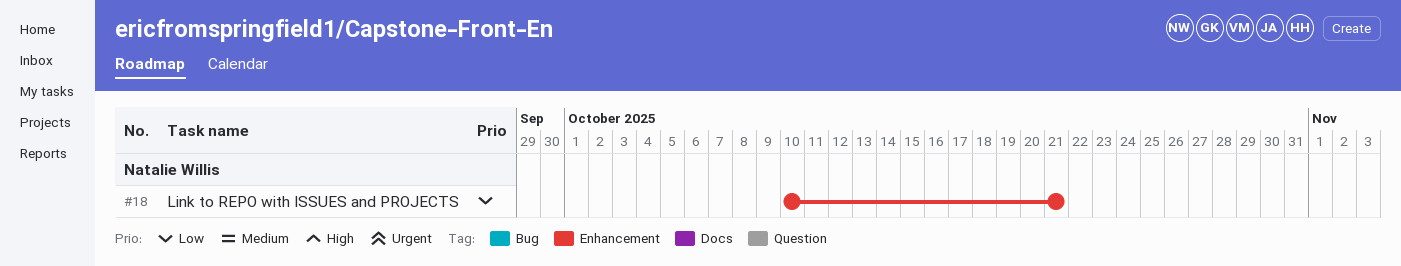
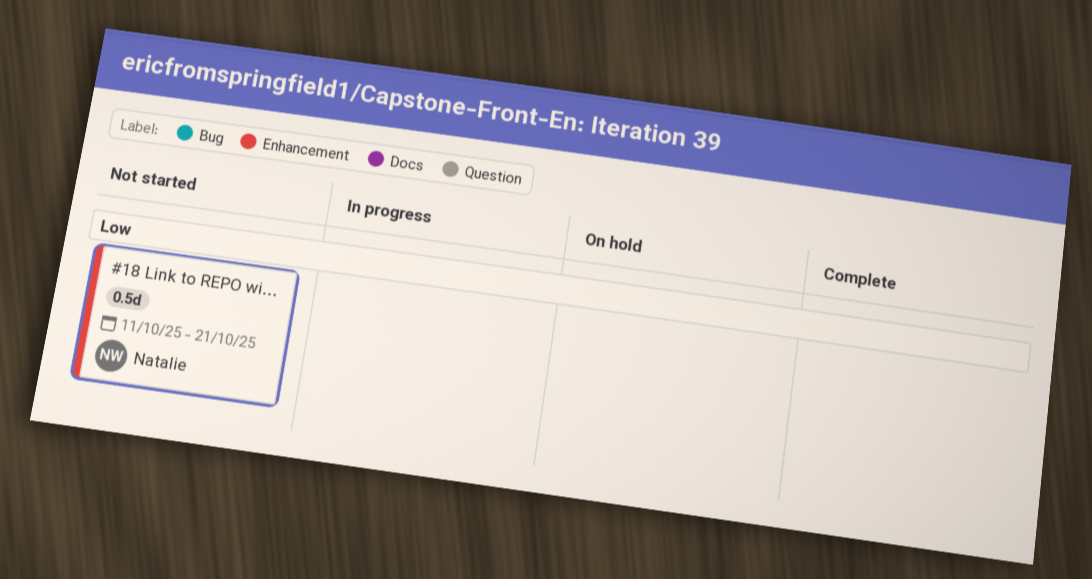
#18, start: Oct 10 -> Oct 11

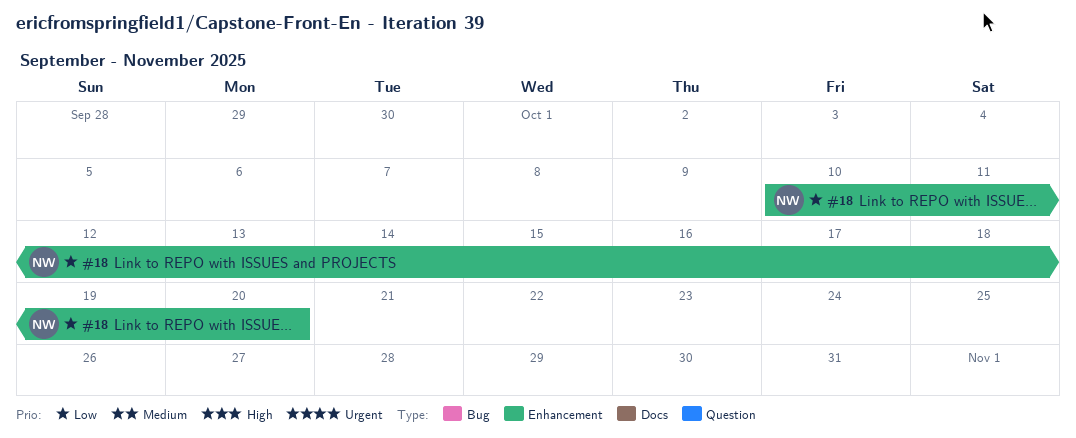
#18, start: Oct 11 -> Oct 10
#18, due: Oct 21 -> Oct 20

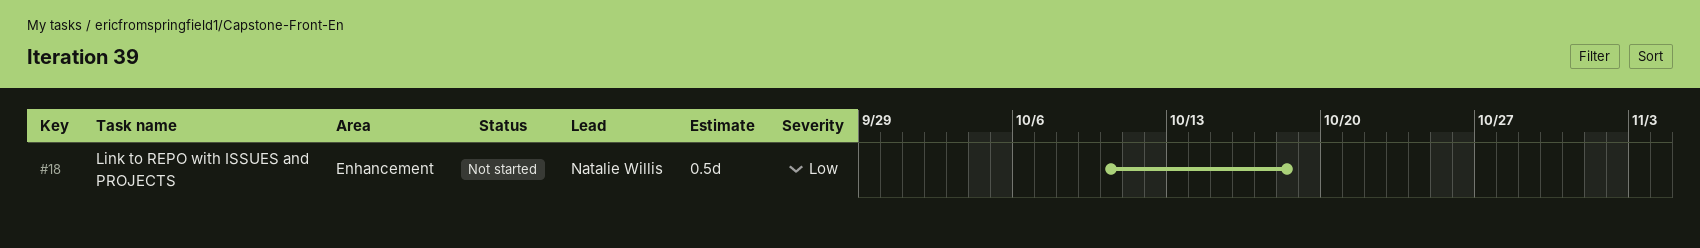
#18, due: Oct 20 -> Oct 18

